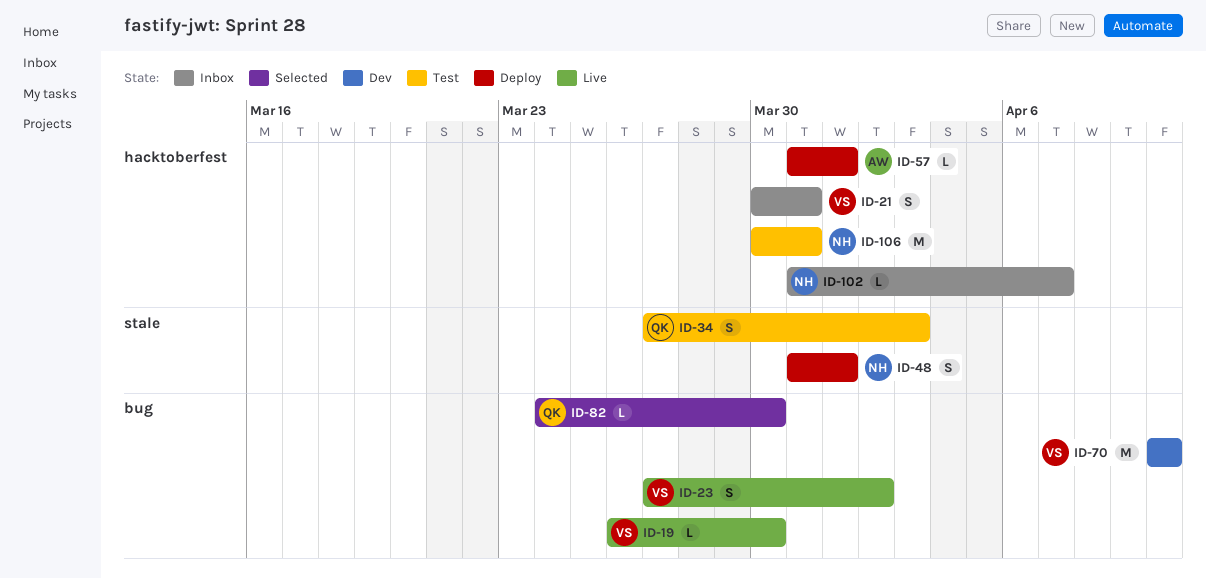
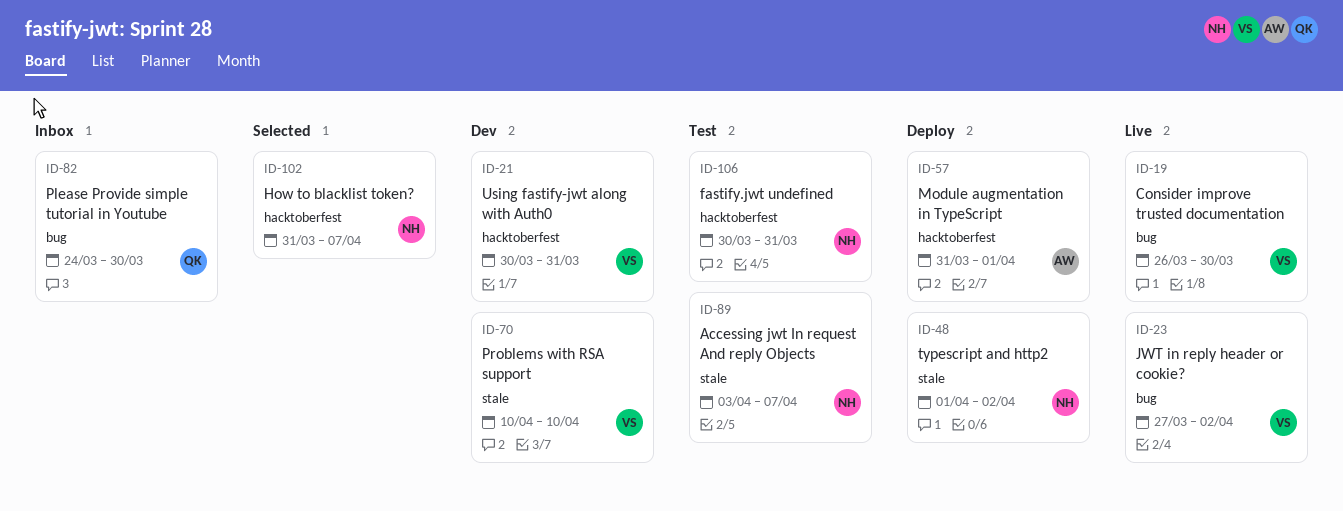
ID-21, status: Inbox -> Dev
ID-34: present -> none
ID-48, start: Mar 31 -> Apr 1
ID-48, due: Apr 1 -> Apr 2
ID-70, label: bug -> stale
ID-82, status: Selected -> Inbox
ID-89: none -> present
ID-102, status: Inbox -> Selected

